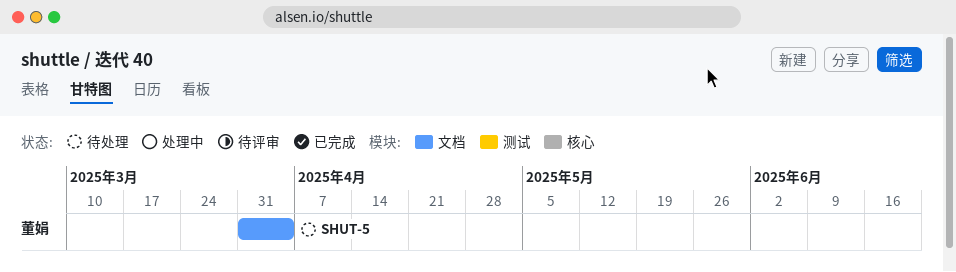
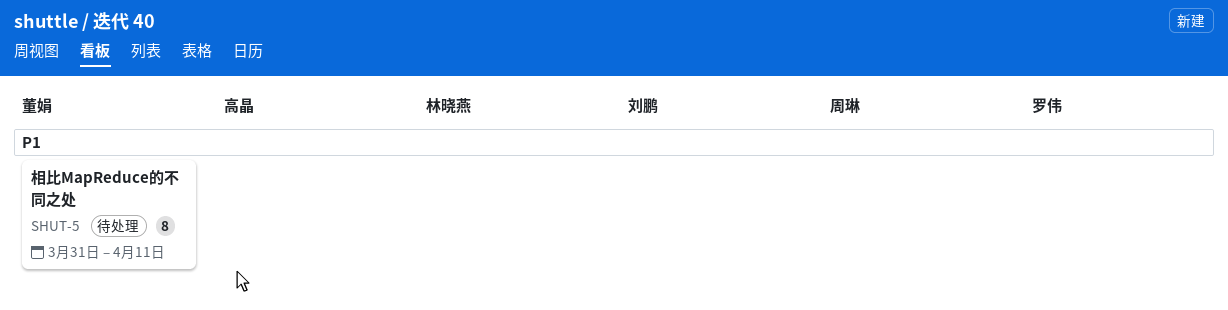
SHUT-5, due: Apr 4 -> Apr 11

